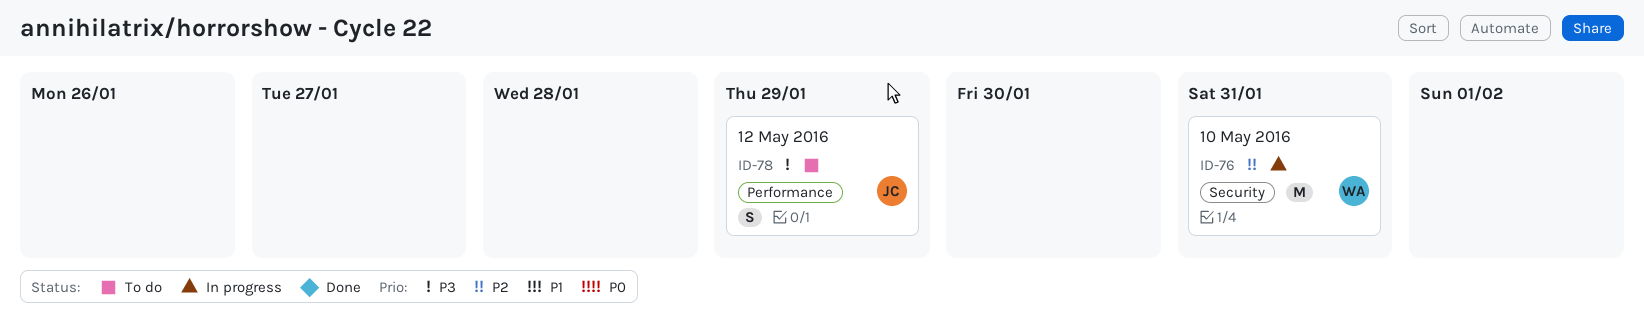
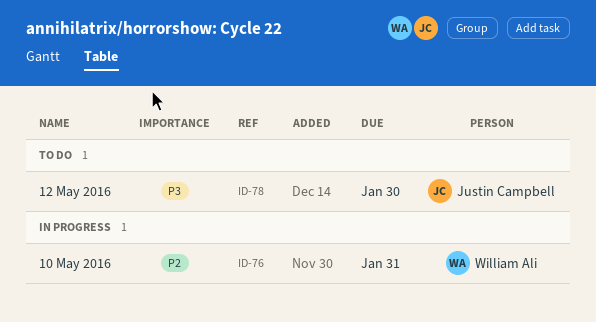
ID-78, due: Jan 29 -> Jan 30

